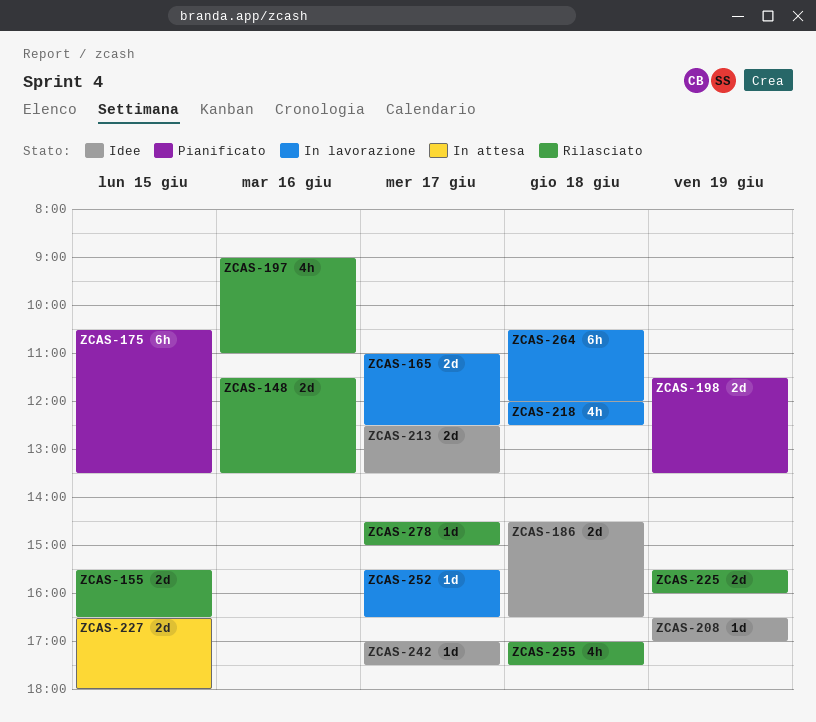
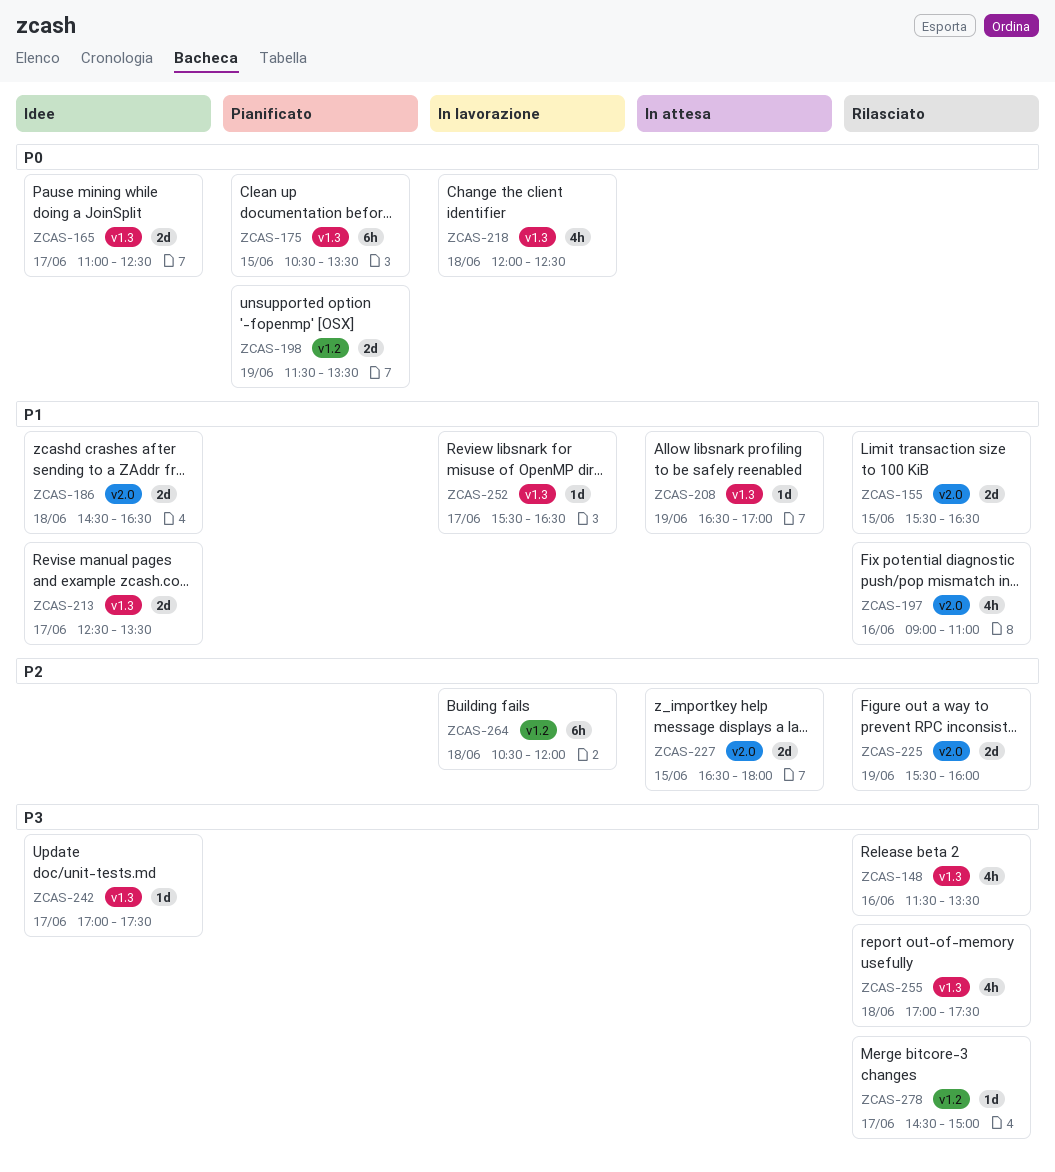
ZCAS-148, estimate: 2d -> 4h
ZCAS-165, status: In lavorazione -> Idee
ZCAS-208, status: Idee -> In attesa

